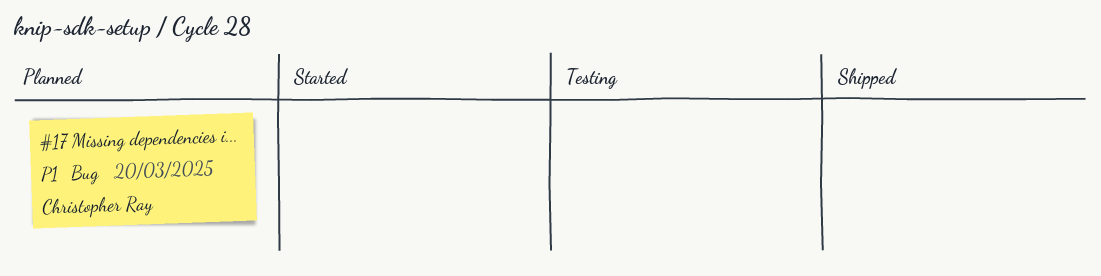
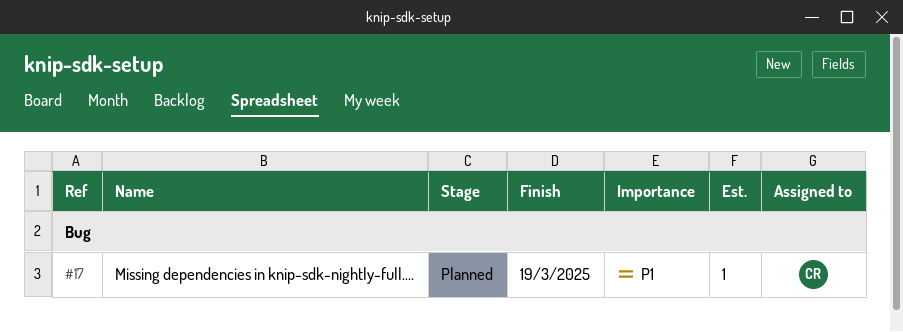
#17, due: Mar 20 -> Mar 19

